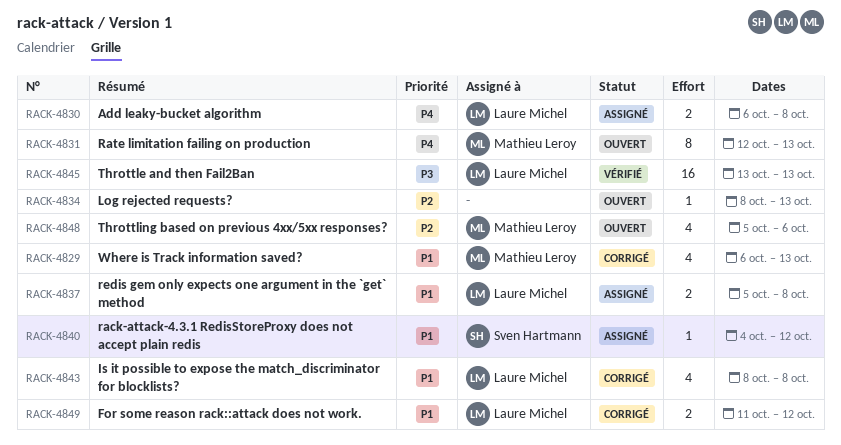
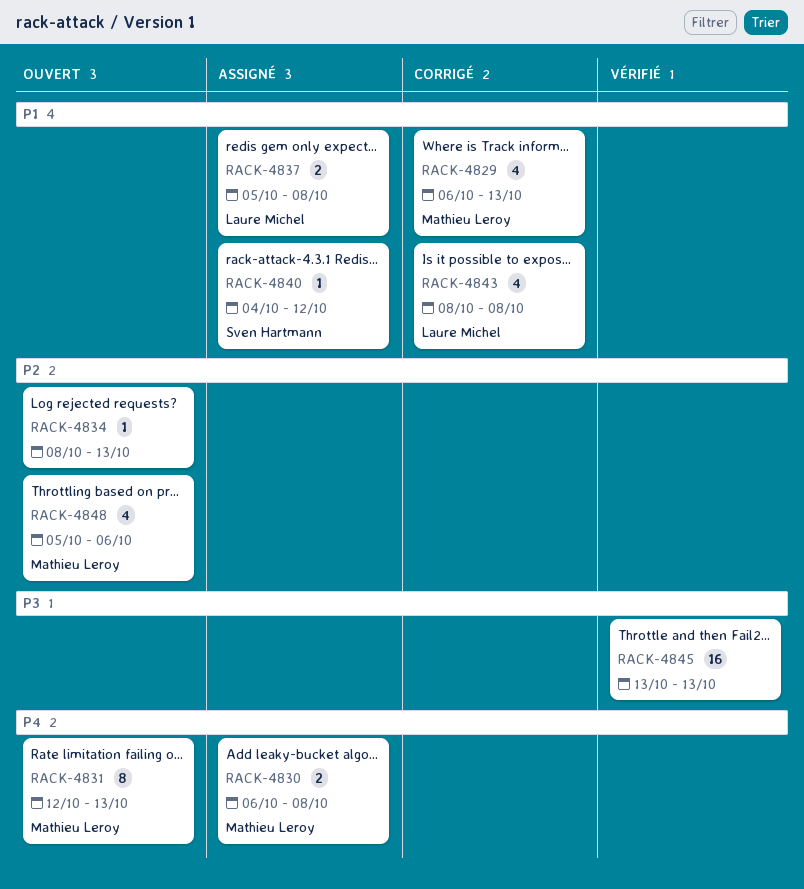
RACK-4830, owner: Laure Michel -> Mathieu Leroy
RACK-4845, owner: Laure Michel -> none
RACK-4849: present -> none

